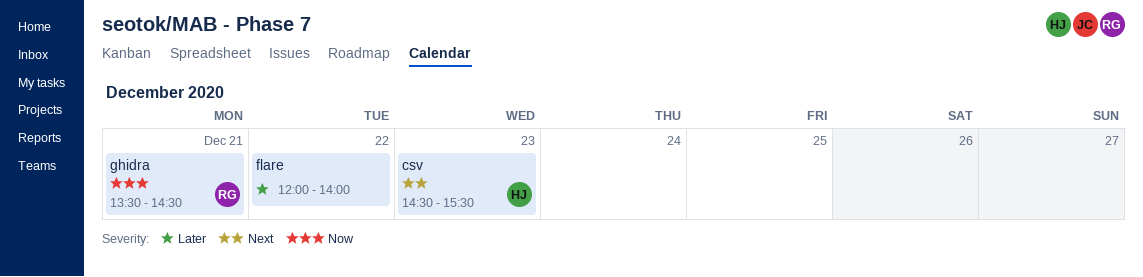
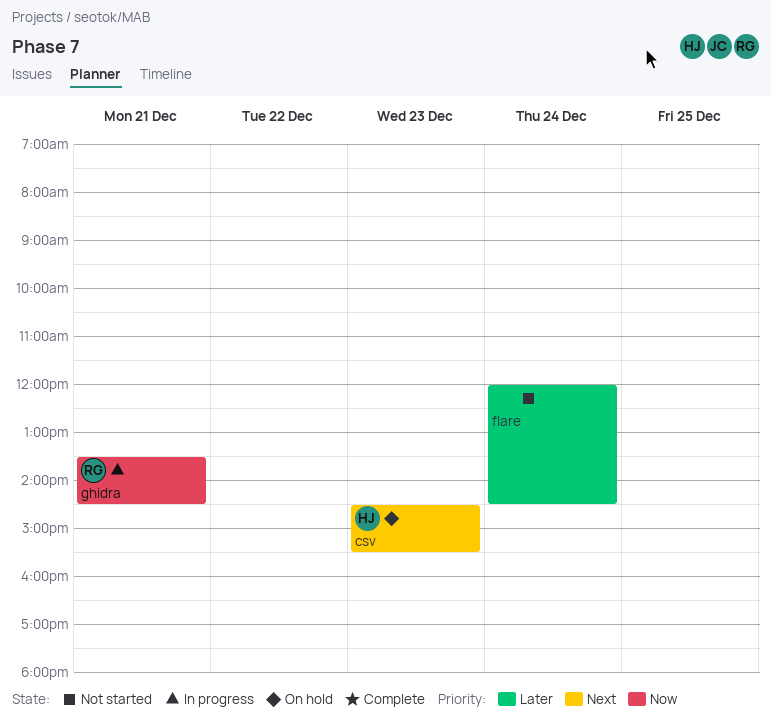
flare, day: Dec 22 -> Dec 24
flare, ends: 14:00 -> 14:30

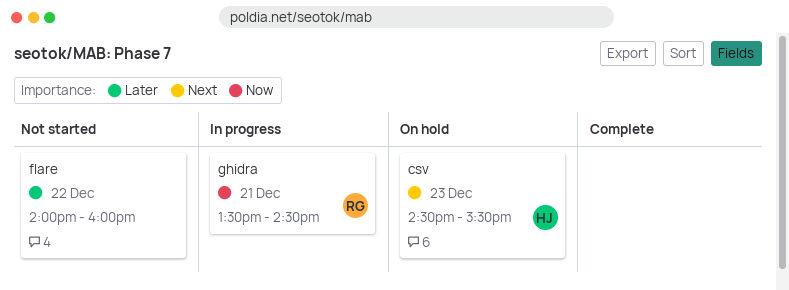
flare, day: Dec 24 -> Dec 22
flare, begins: 12:00 -> 14:00
flare, ends: 14:30 -> 16:00

